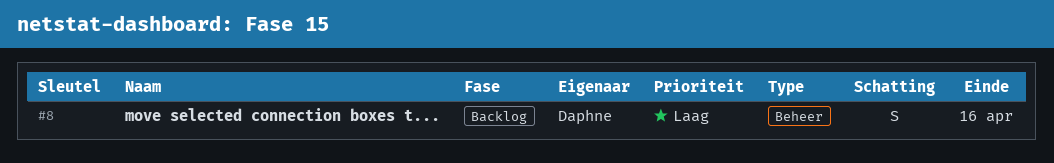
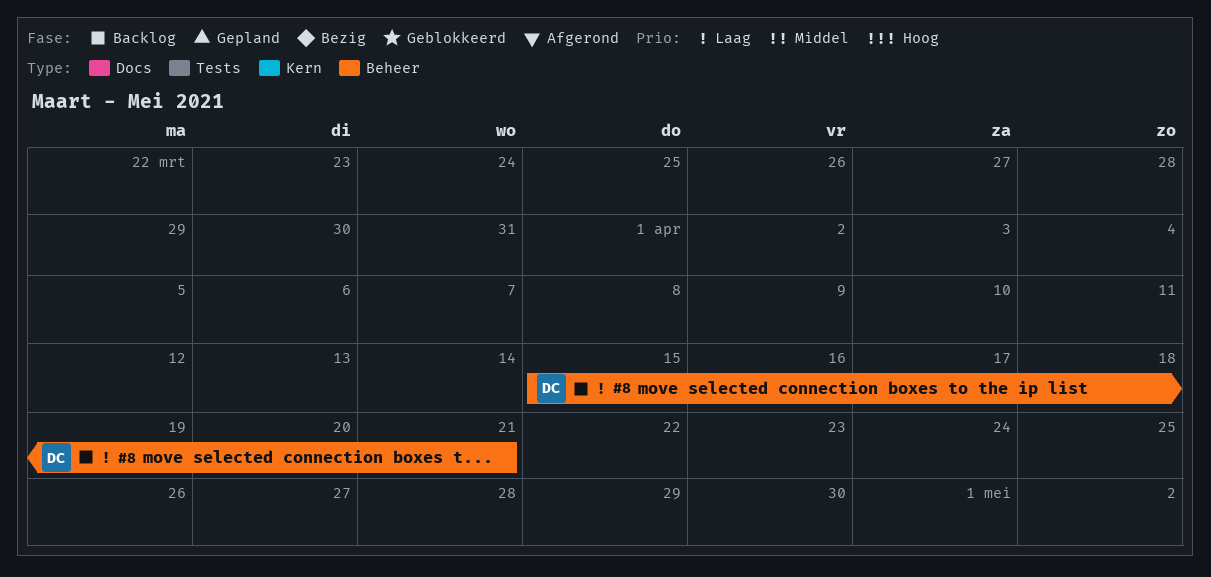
#8, due: Apr 16 -> Apr 21

